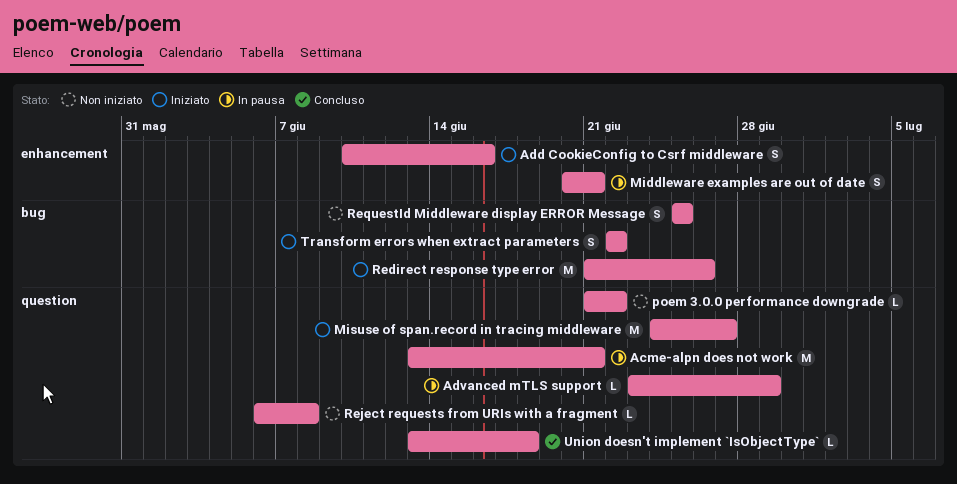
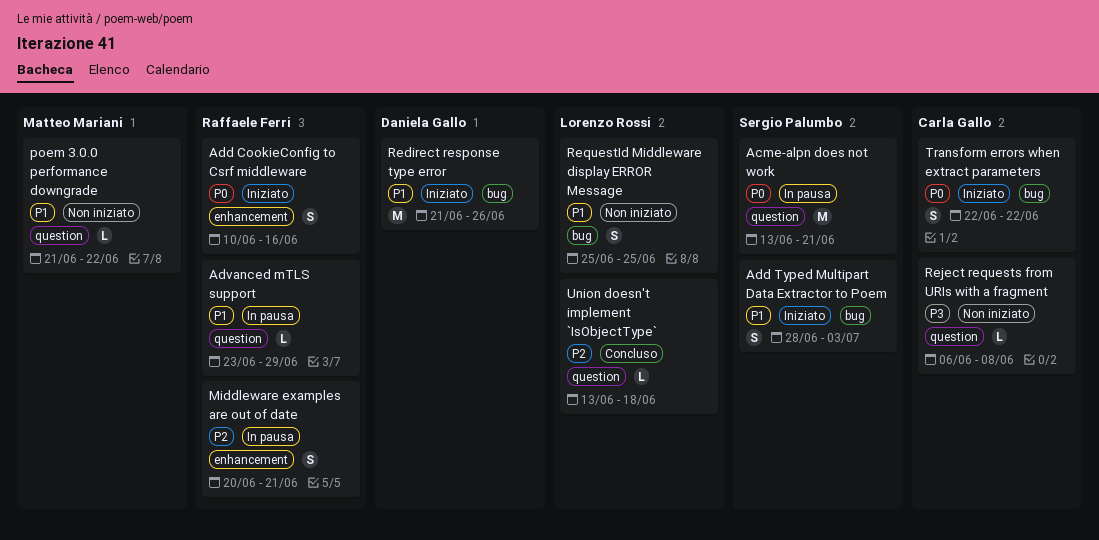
Add Typed Multipart Data Extractor to Poem: none -> present
Misuse of span.record in tracing middleware: present -> none

